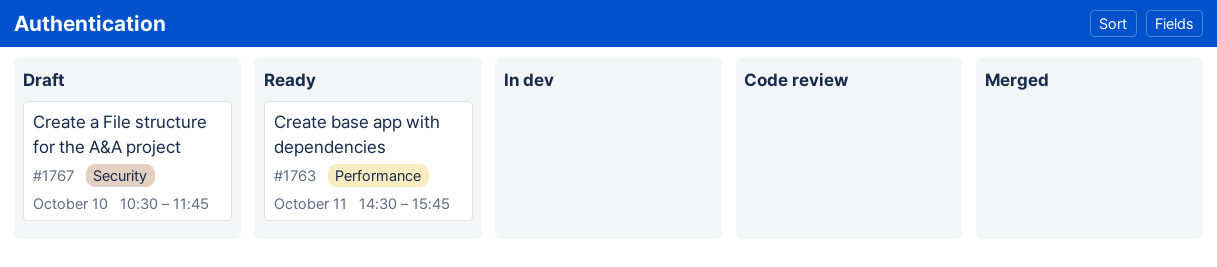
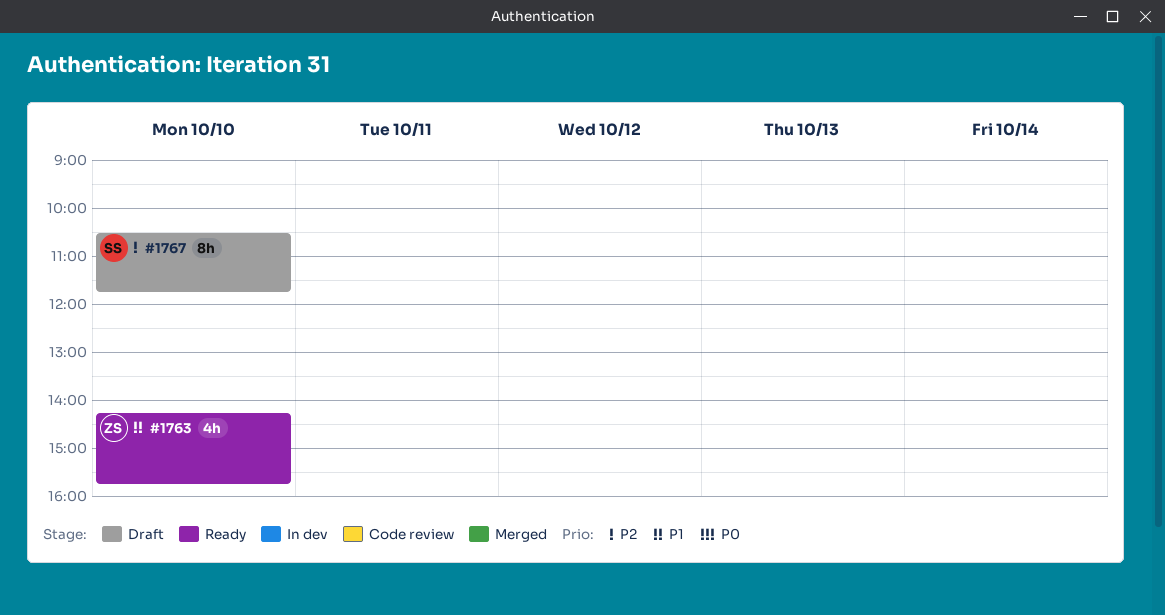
#1763, day: Oct 11 -> Oct 10
#1763, begins: 14:30 -> 14:15

